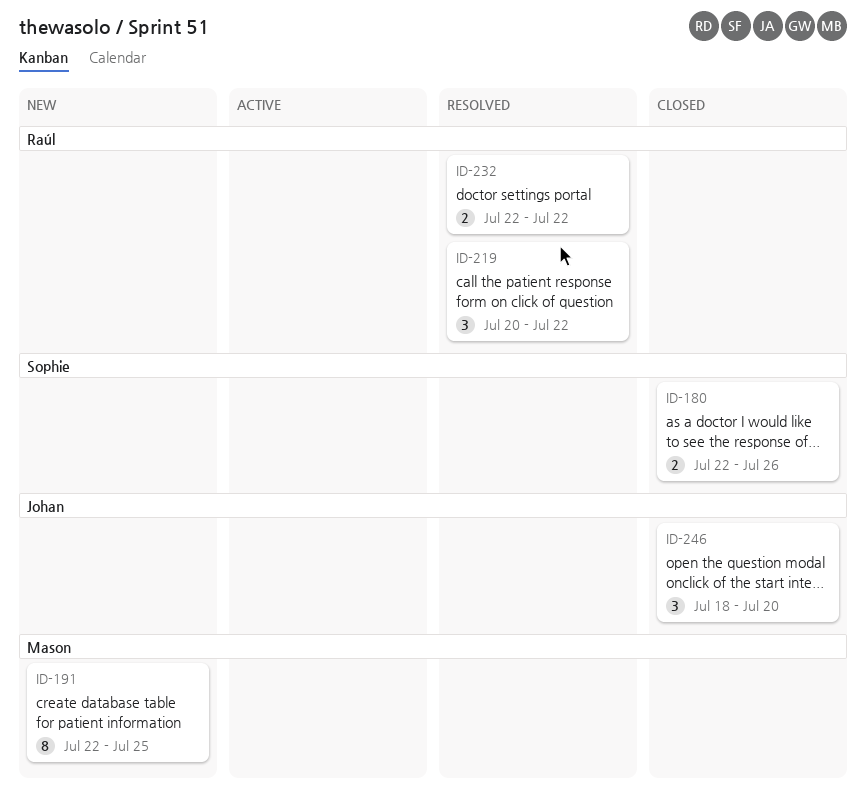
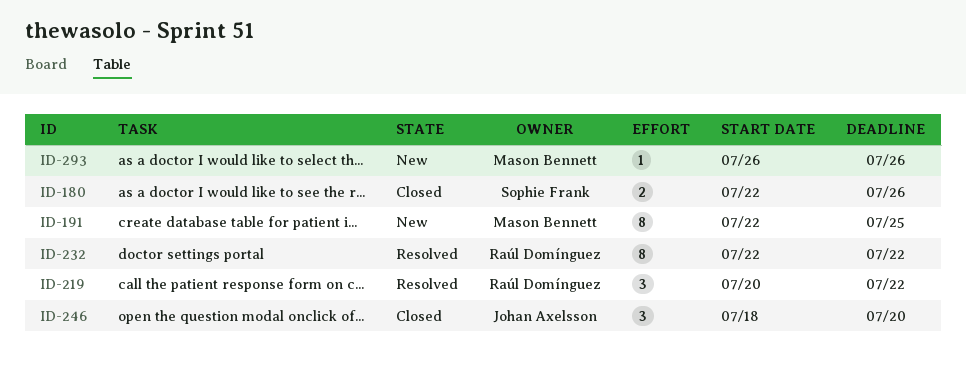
ID-232, estimate: 2 -> 8
ID-293: none -> present

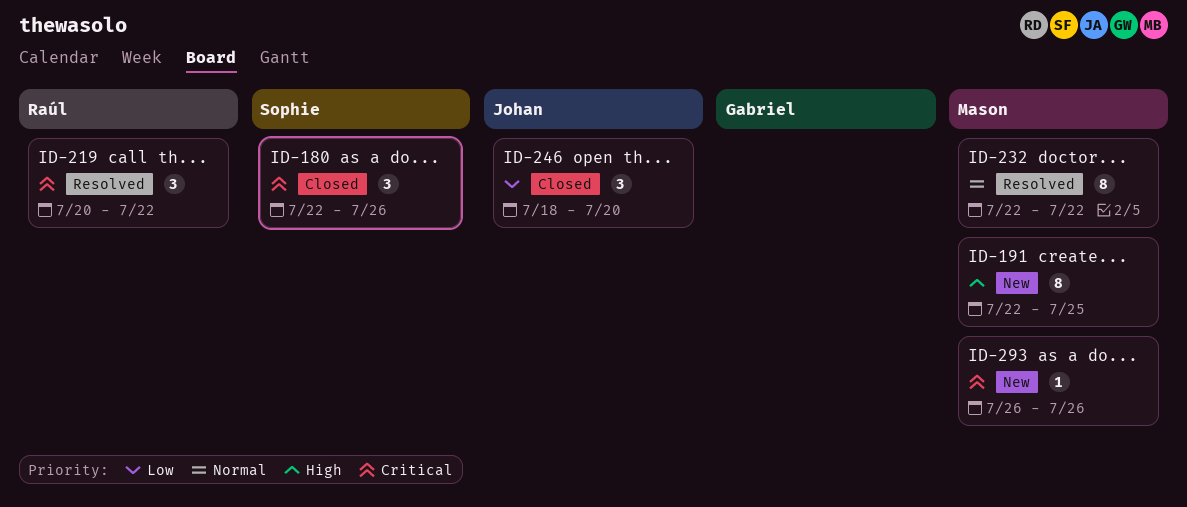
ID-180, estimate: 2 -> 3
ID-232, owner: Raúl Domínguez -> Mason Bennett

